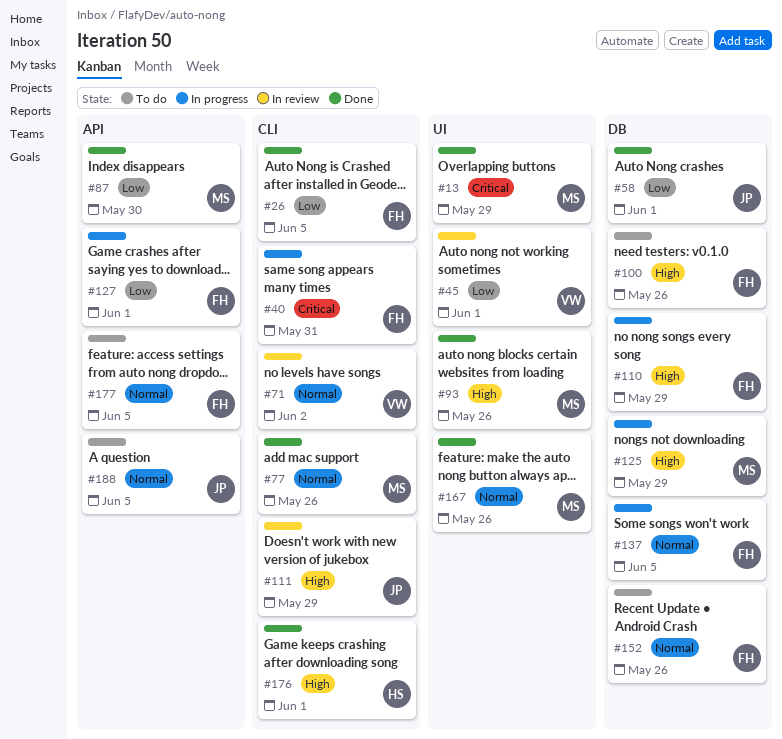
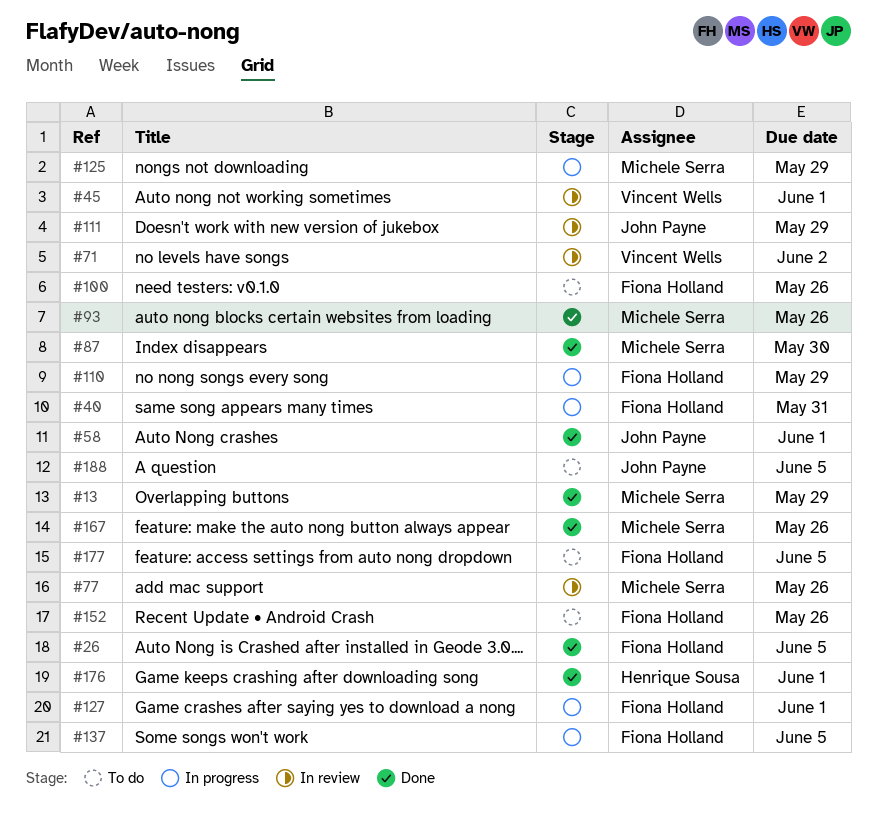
#77, status: Done -> In review

